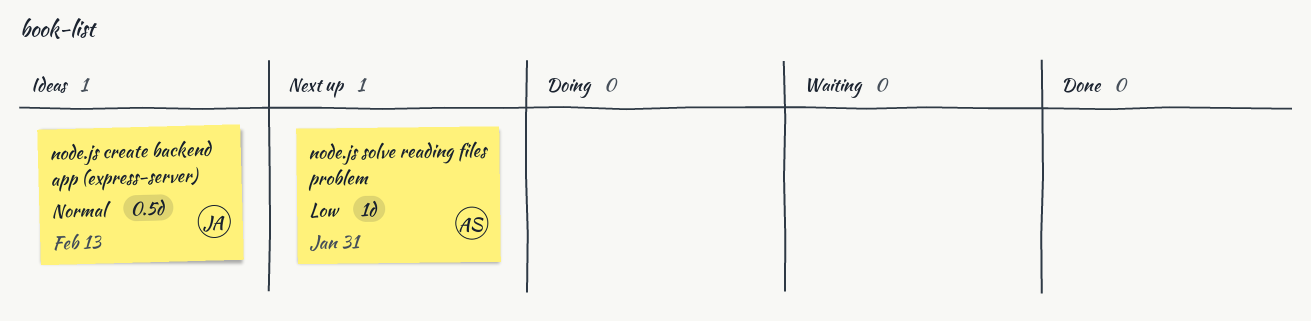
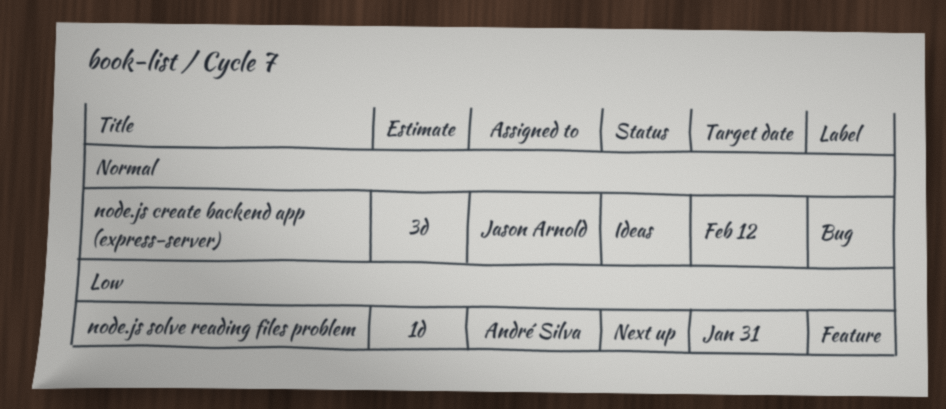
node.js create backend app (express-server), estimate: 0.5d -> 3d
node.js create backend app (express-server), due: Feb 13 -> Feb 12

